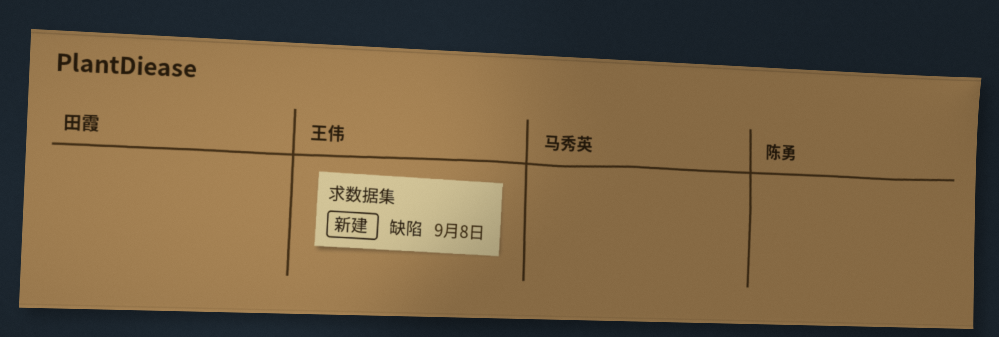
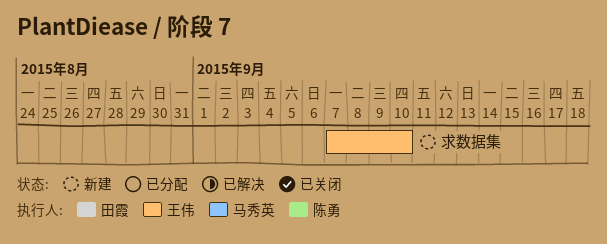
求数据集, due: Sep 8 -> Sep 10

